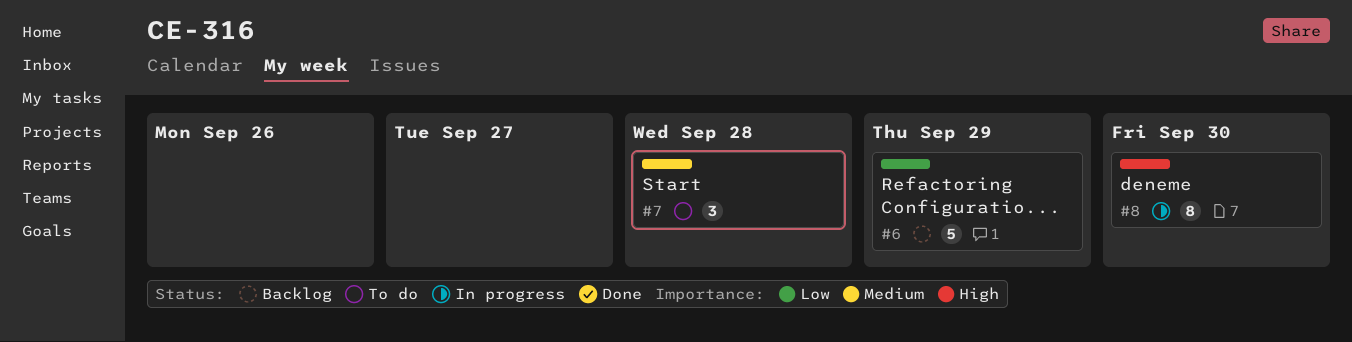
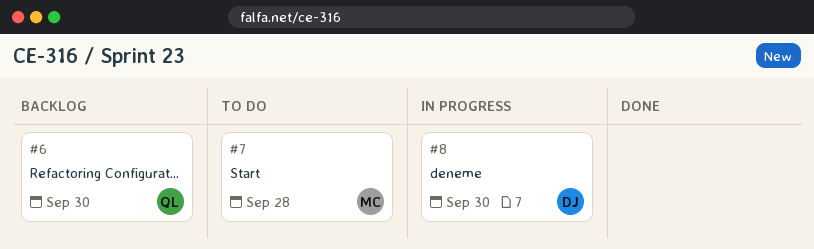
#6, due: Sep 29 -> Sep 30

